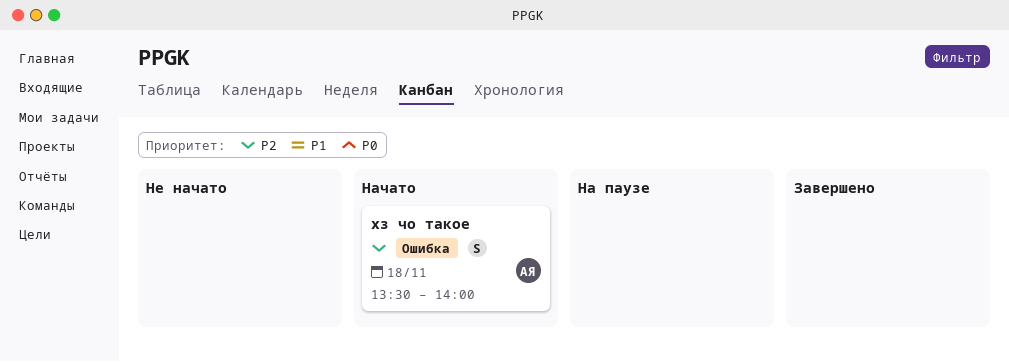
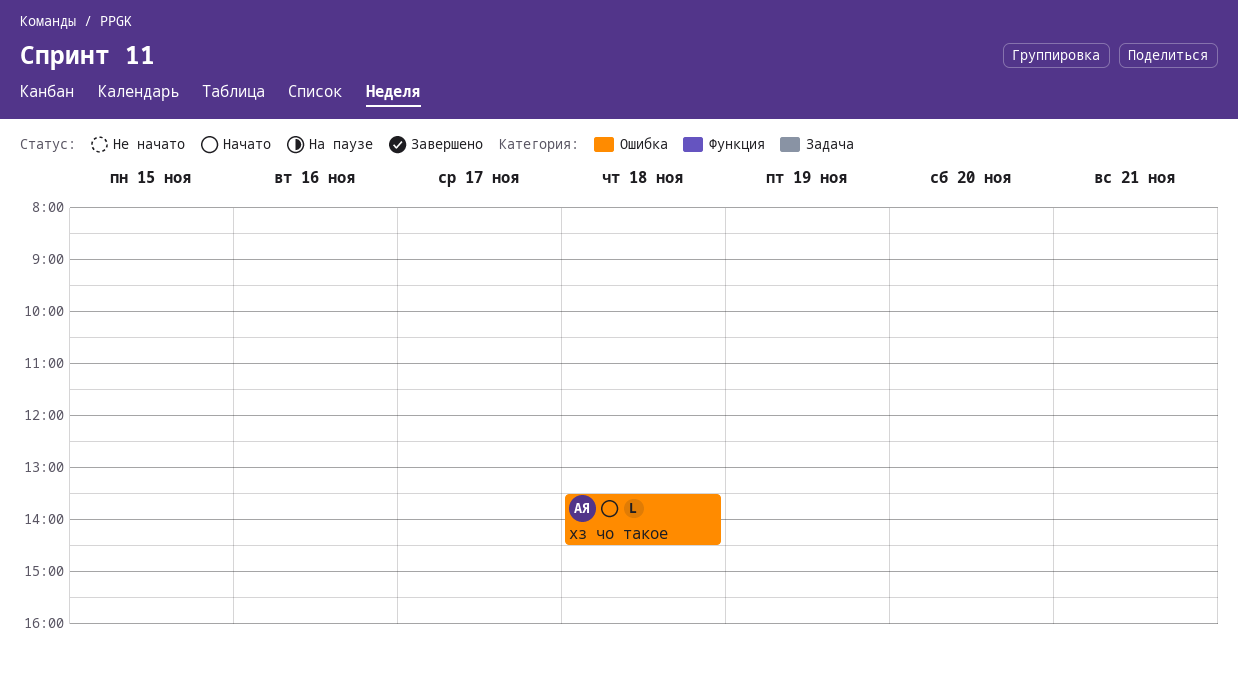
хз чо такое, estimate: S -> L
хз чо такое, ends: 14:00 -> 14:30

